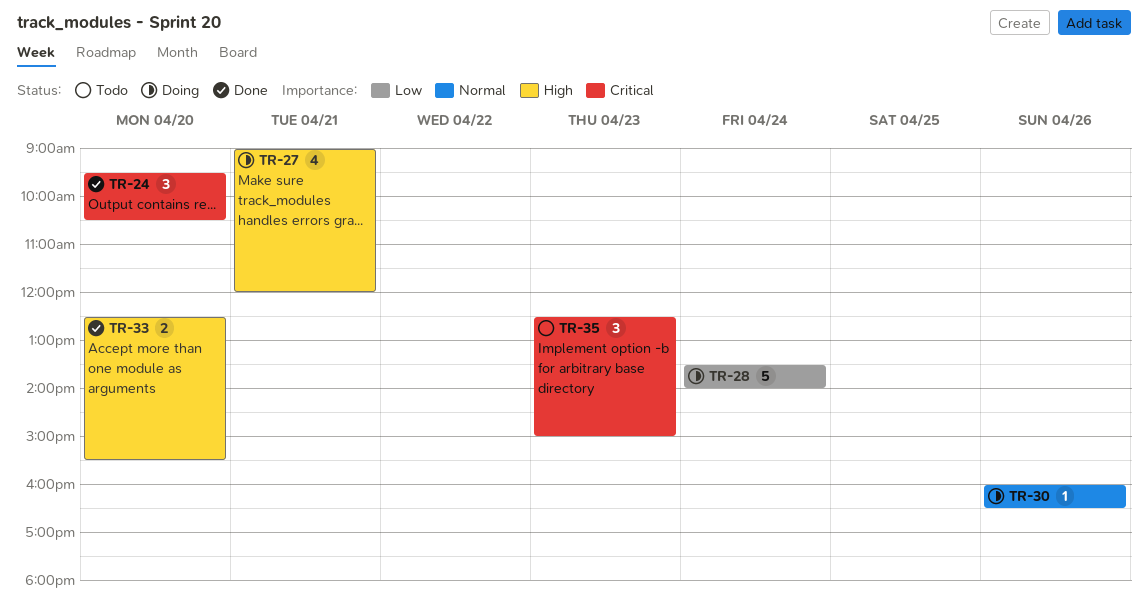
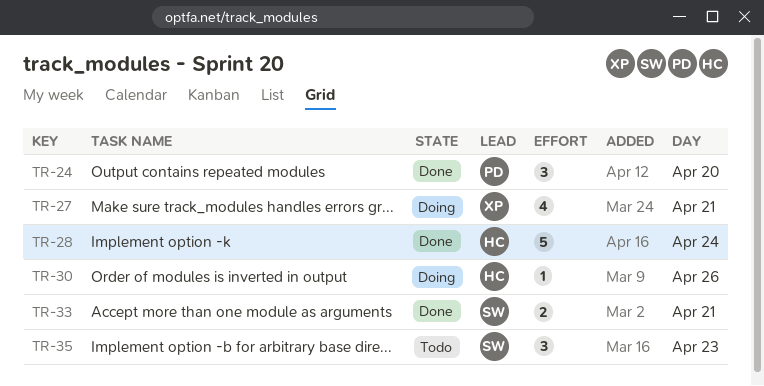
TR-28, status: Doing -> Done
TR-33, day: Apr 20 -> Apr 21

